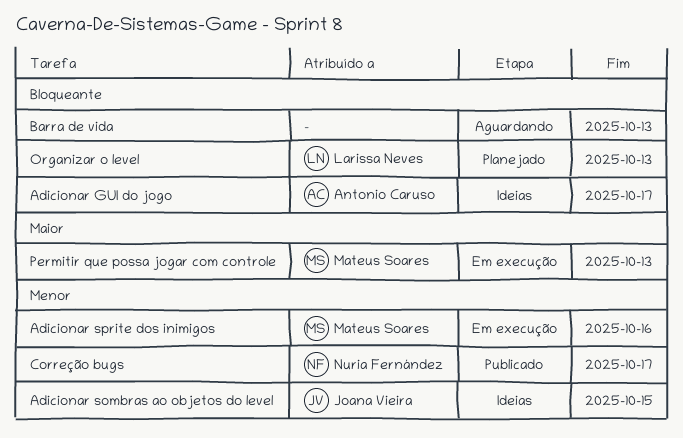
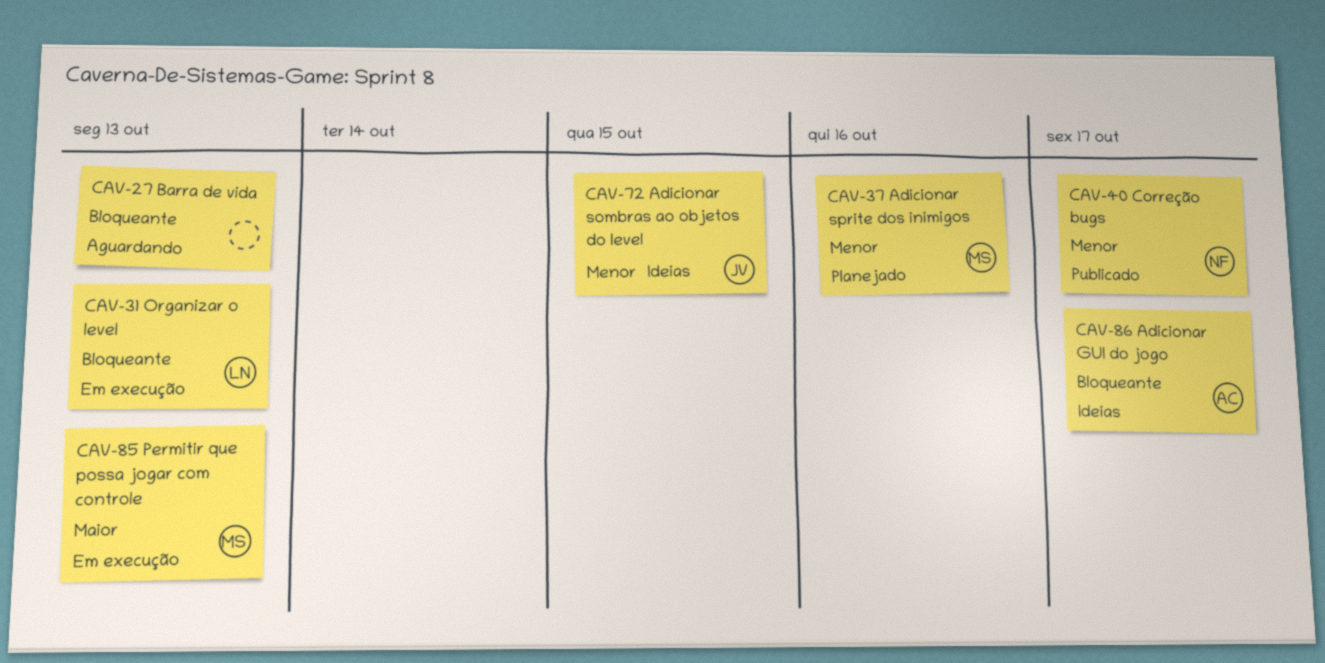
Adicionar sprite dos inimigos, status: Em execução -> Planejado
Organizar o level, status: Planejado -> Em execução

